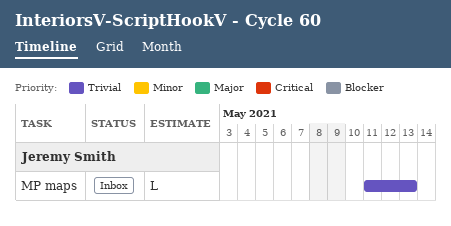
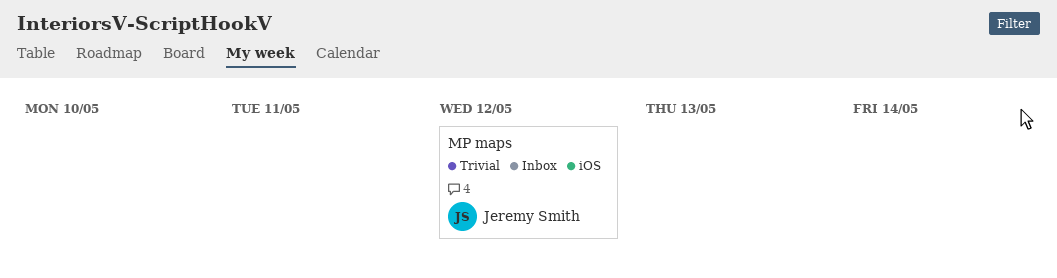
MP maps, due: May 13 -> May 12

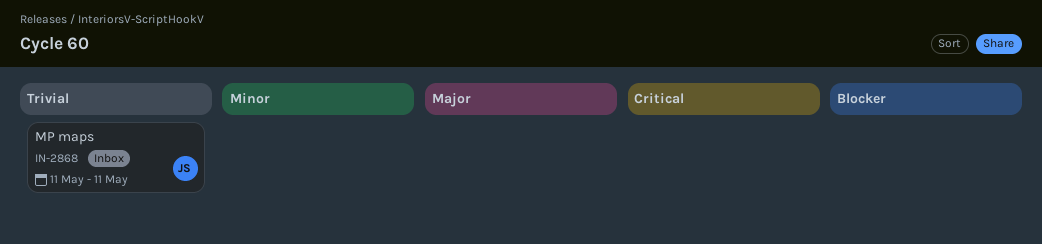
MP maps, due: May 12 -> May 11

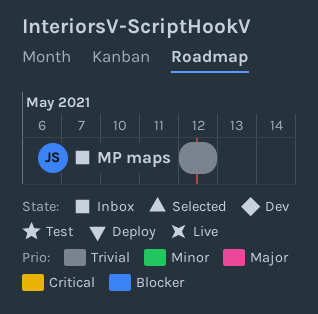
MP maps, start: May 11 -> May 12
MP maps, due: May 11 -> May 12

